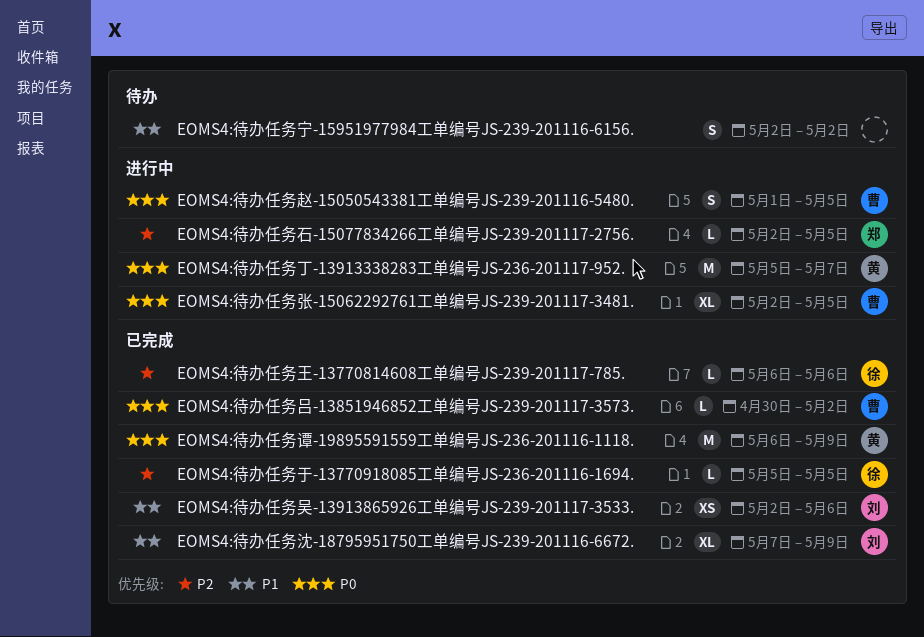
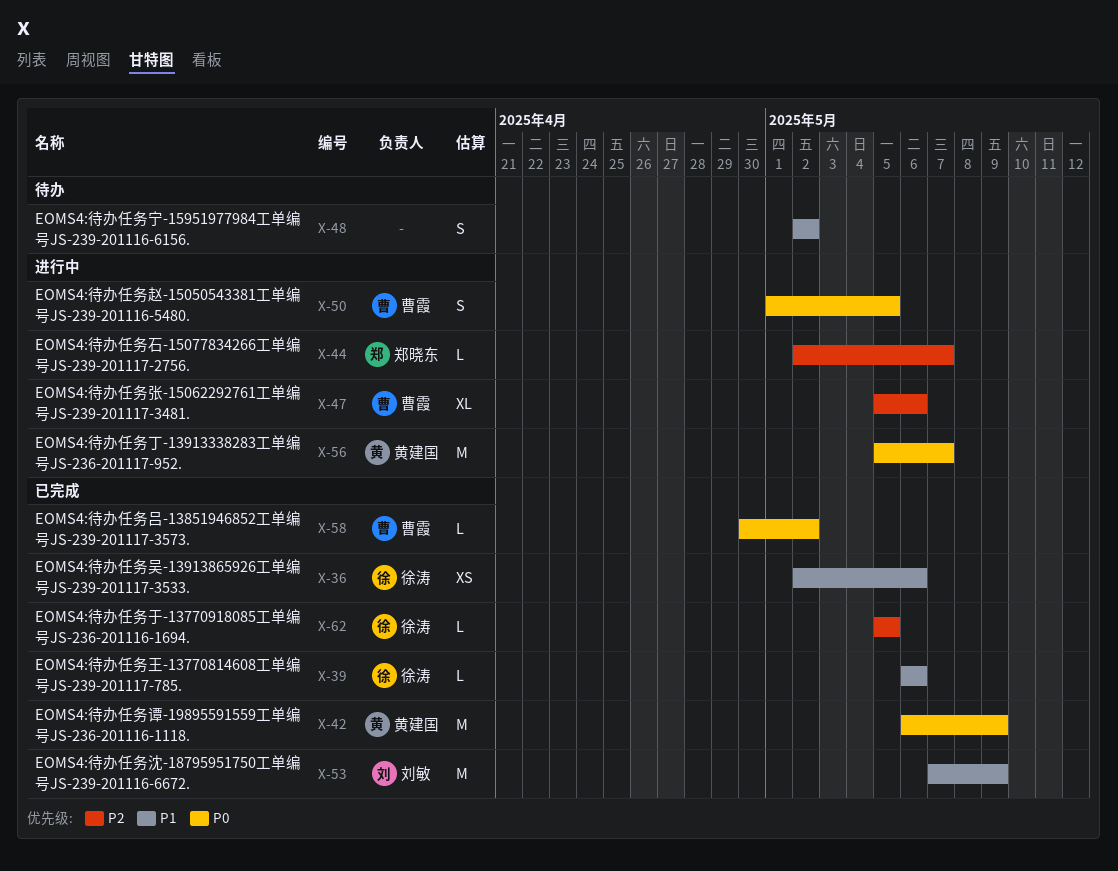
EOMS4:待办任务吴-13913865926工单编号JS-239-201117-3533., owner: 刘敏 -> 徐涛
EOMS4:待办任务张-15062292761工单编号JS-239-201117-3481., priority: P0 -> P2
EOMS4:待办任务张-15062292761工单编号JS-239-201117-3481., start: May 2 -> May 5
EOMS4:待办任务张-15062292761工单编号JS-239-201117-3481., due: May 5 -> May 6
EOMS4:待办任务沈-18795951750工单编号JS-239-201116-6672., estimate: XL -> M
EOMS4:待办任务王-13770814608工单编号JS-239-201117-785., priority: P2 -> P1
EOMS4:待办任务石-15077834266工单编号JS-239-201117-2756., due: May 5 -> May 7

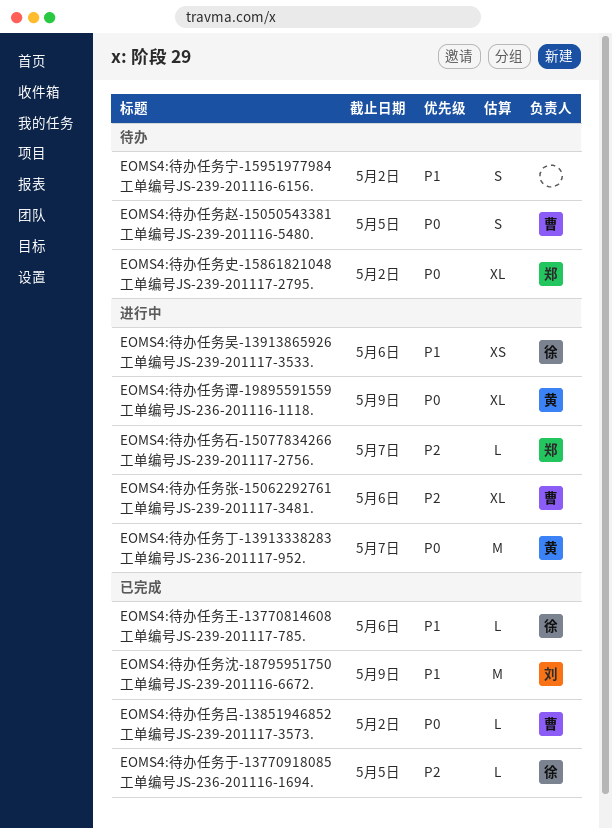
EOMS4:待办任务史-15861821048工单编号JS-239-201117-2795.: none -> present
EOMS4:待办任务吴-13913865926工单编号JS-239-201117-3533., status: 已完成 -> 进行中
EOMS4:待办任务谭-19895591559工单编号JS-236-201116-1118., status: 已完成 -> 进行中
EOMS4:待办任务谭-19895591559工单编号JS-236-201116-1118., estimate: M -> XL
EOMS4:待办任务赵-15050543381工单编号JS-239-201116-5480., status: 进行中 -> 待办

